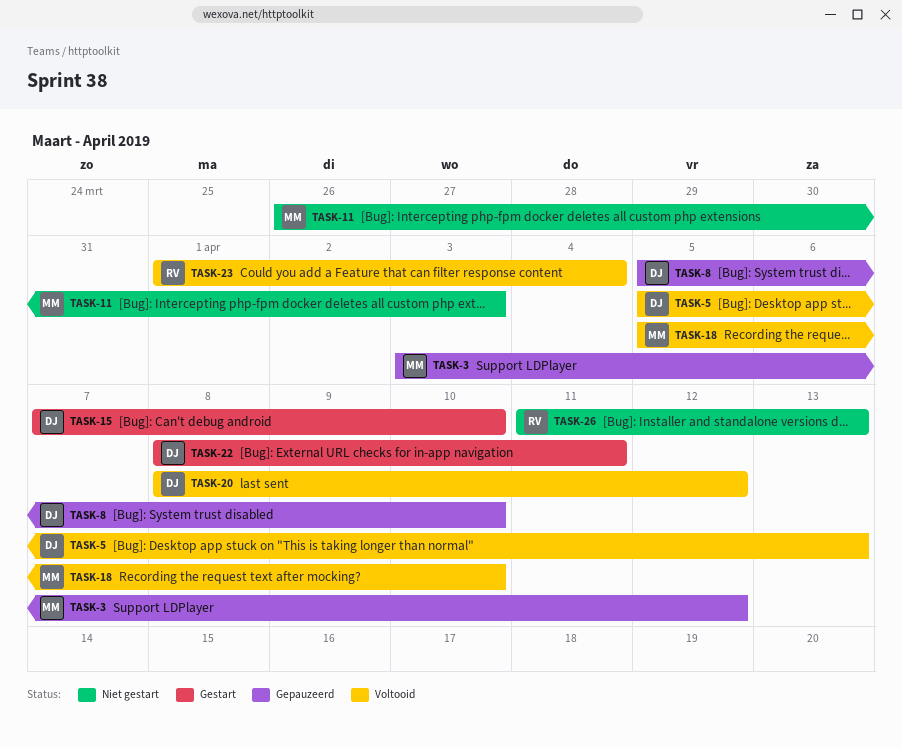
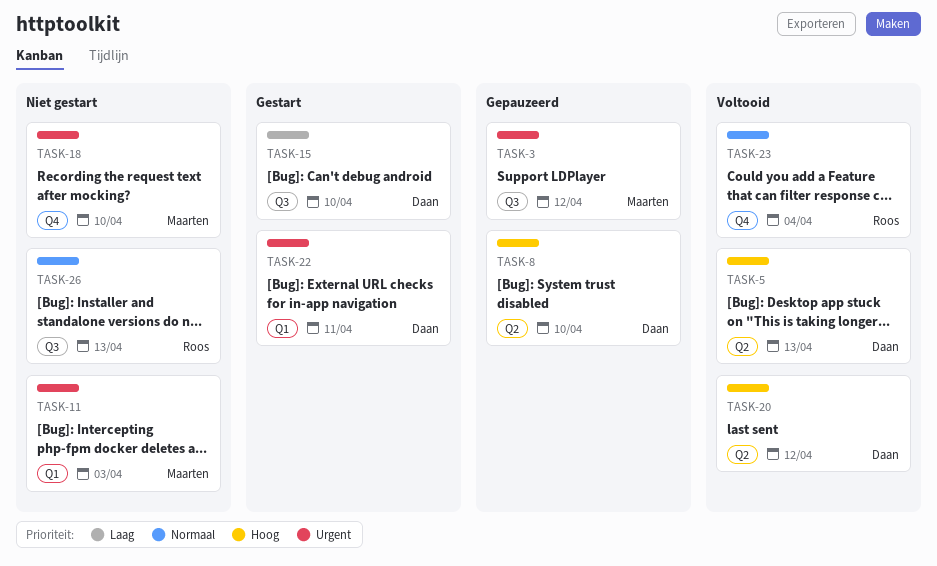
TASK-18, status: Voltooid -> Niet gestart

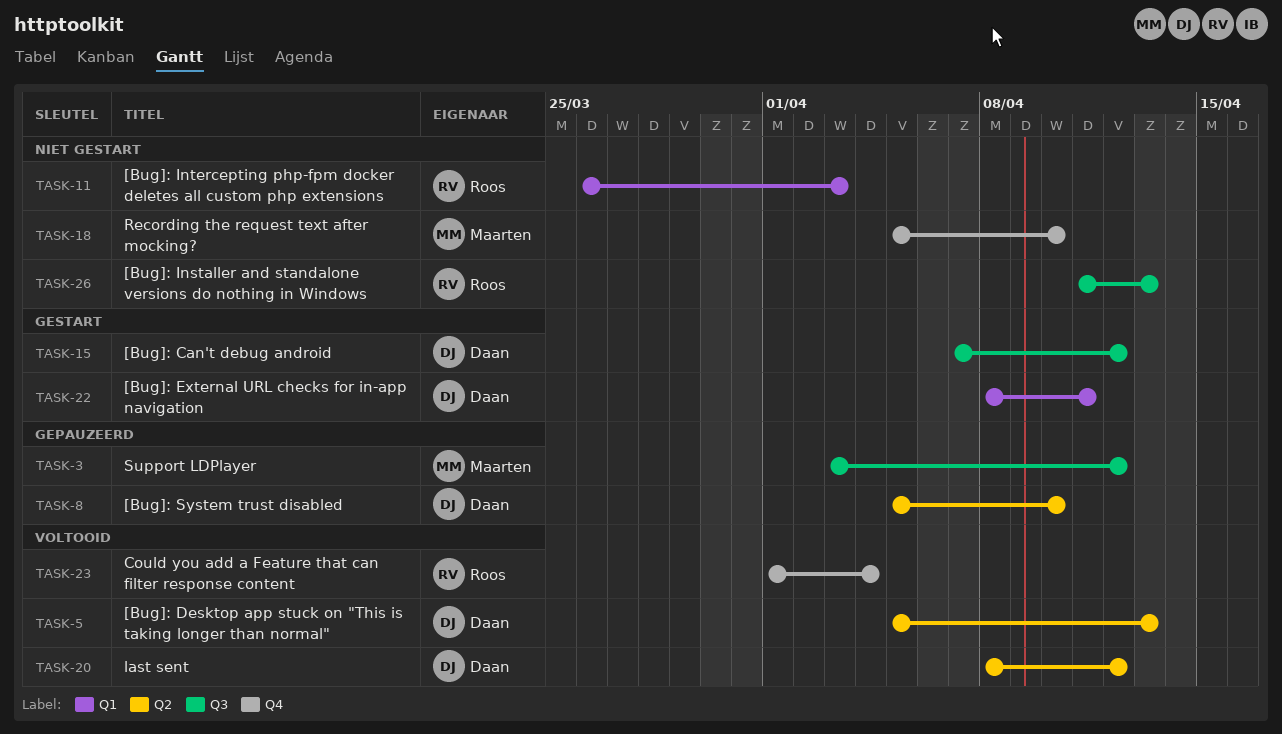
TASK-11, owner: Maarten -> Roos
TASK-15, due: Apr 10 -> Apr 12

